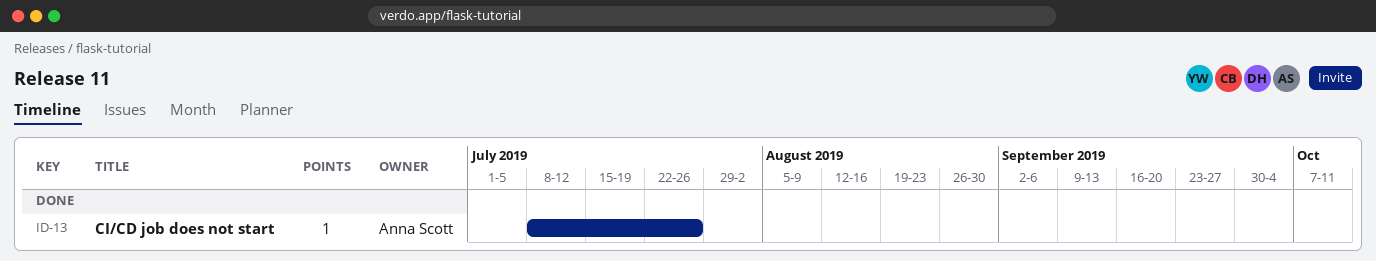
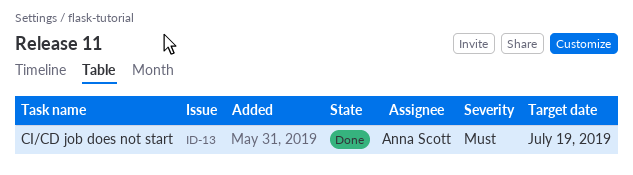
ID-13, due: Jul 26 -> Jul 19

